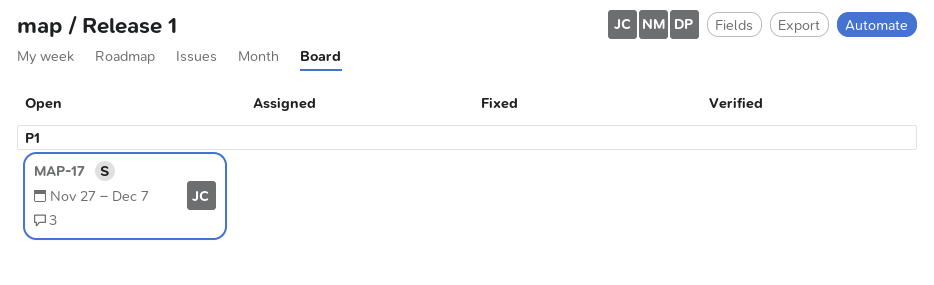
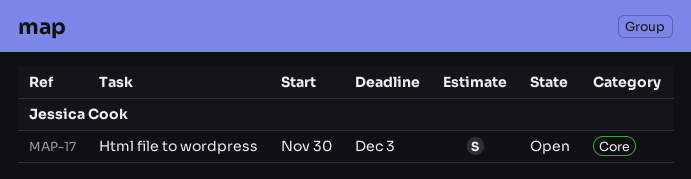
MAP-17, start: Nov 27 -> Nov 30
MAP-17, due: Dec 7 -> Dec 3

